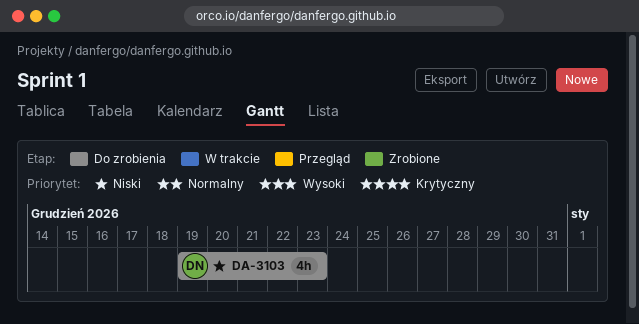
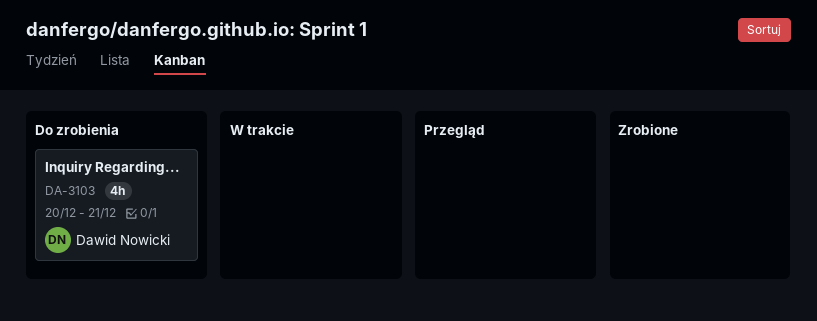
DA-3103, start: Dec 19 -> Dec 20
DA-3103, due: Dec 23 -> Dec 21

